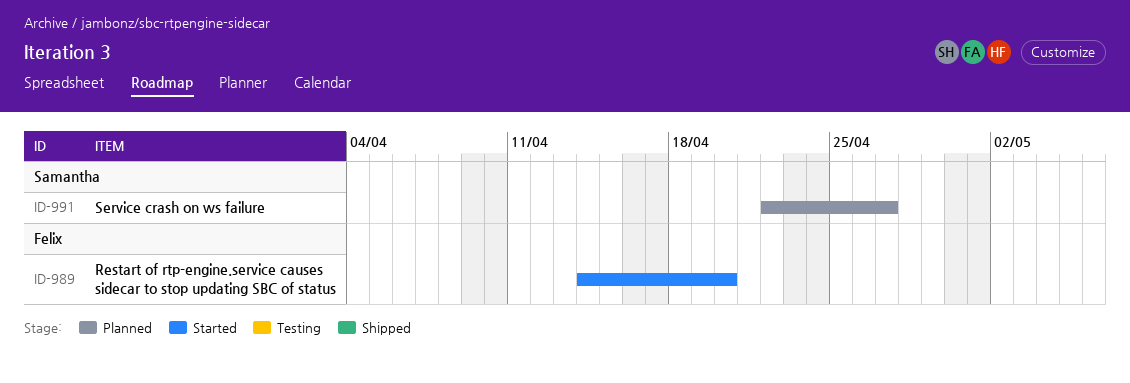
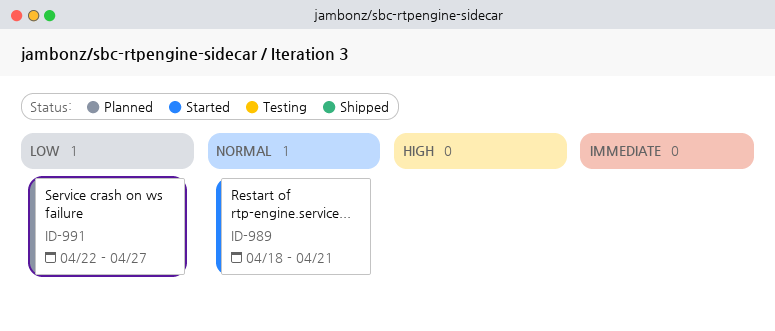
ID-989, start: Apr 14 -> Apr 18
ID-989, due: Apr 20 -> Apr 21

